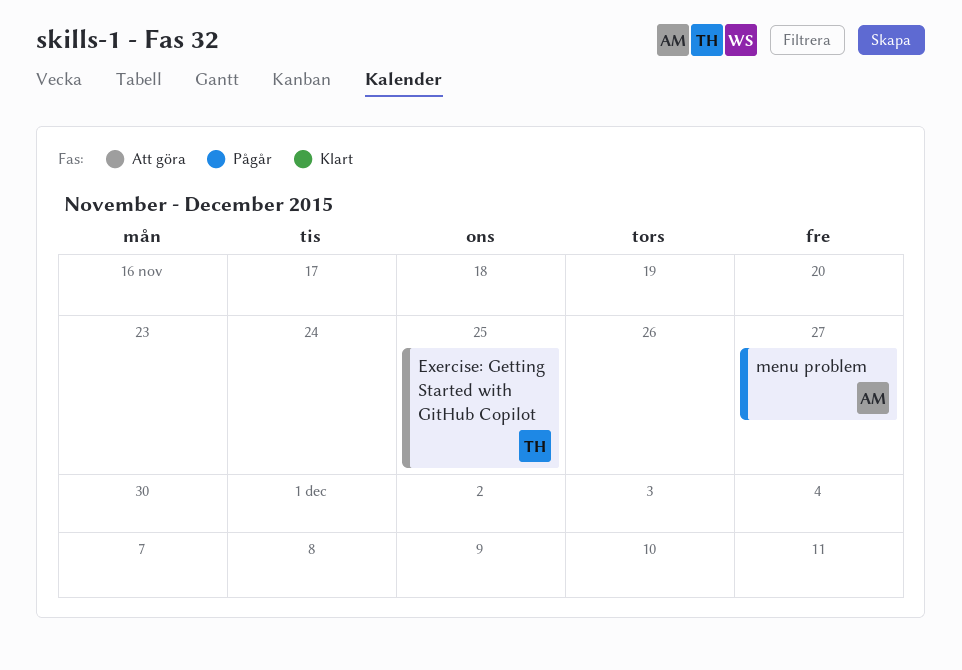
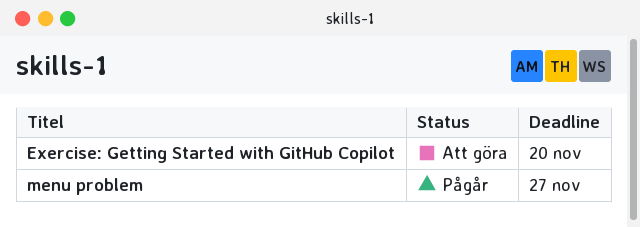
Exercise: Getting Started with GitHub Copilot, due: Nov 25 -> Nov 20

